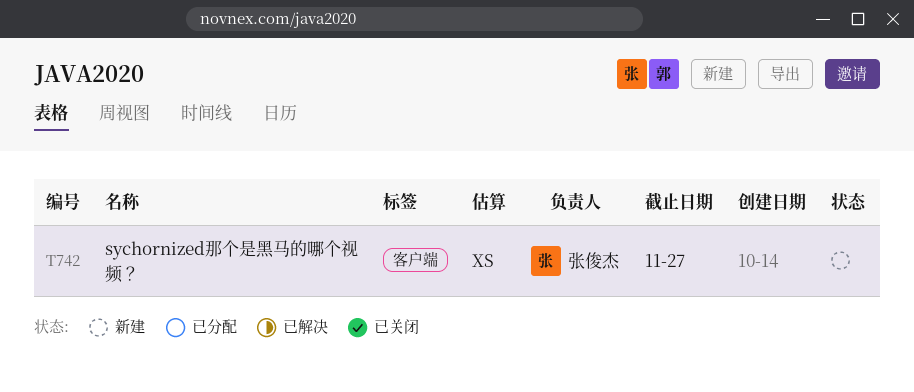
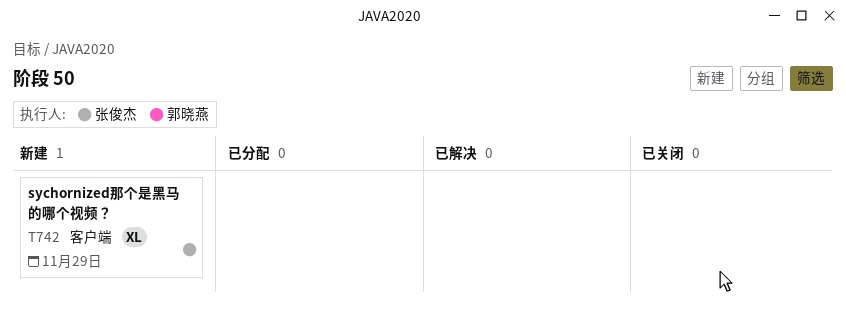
T742, estimate: XS -> XL
T742, due: Nov 27 -> Nov 29

